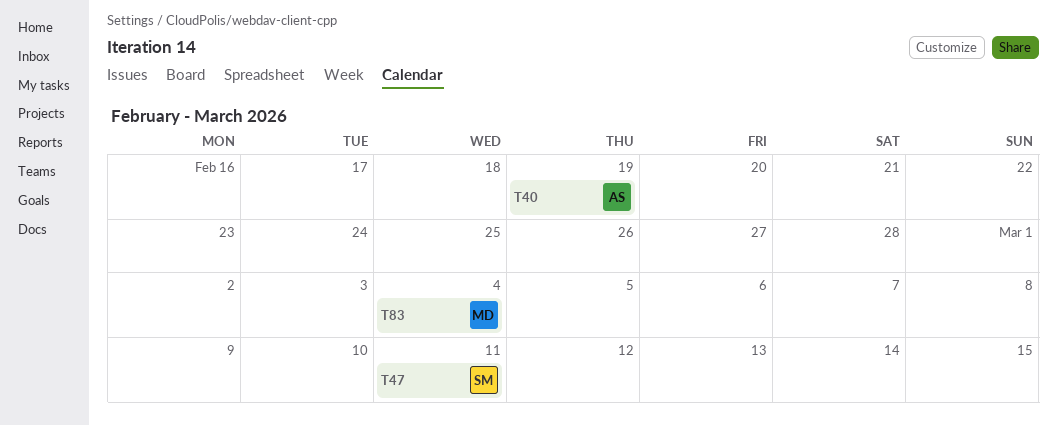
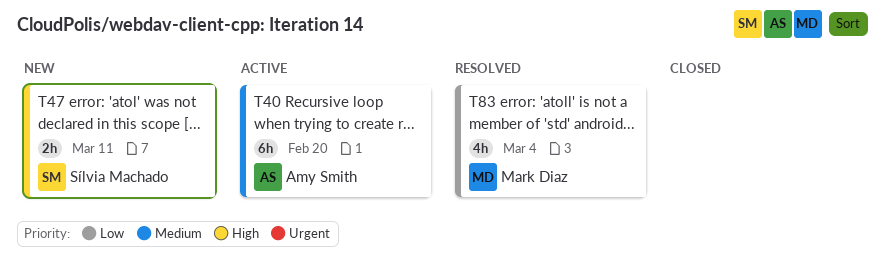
T40, due: Feb 19 -> Feb 20

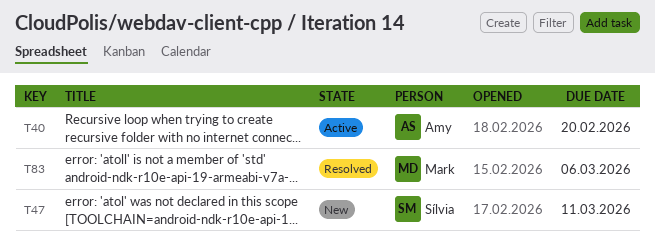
T83, due: Mar 4 -> Mar 6

